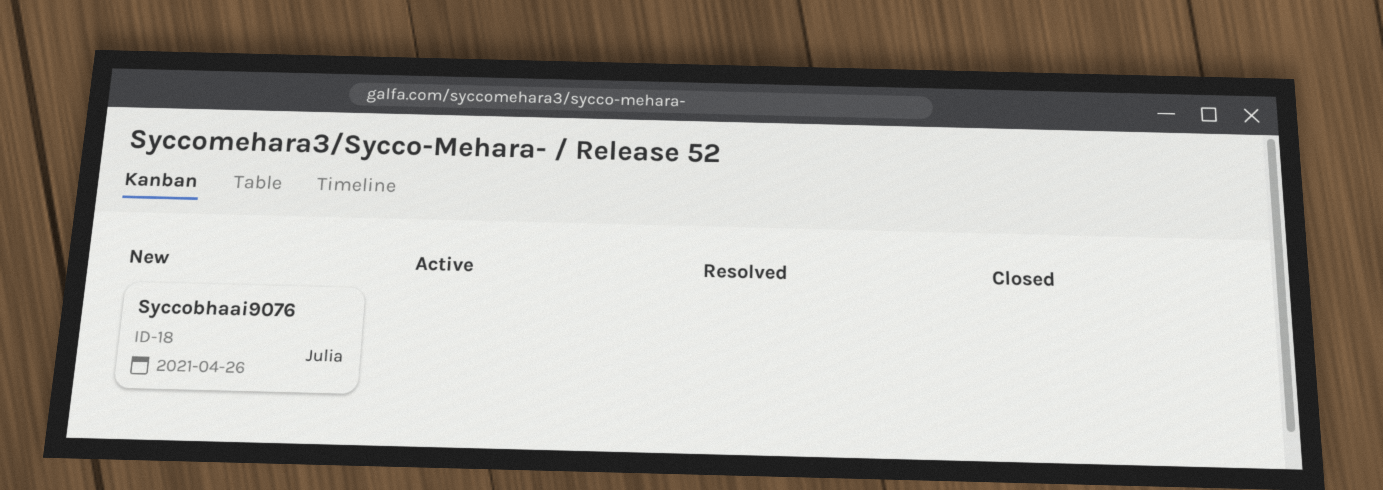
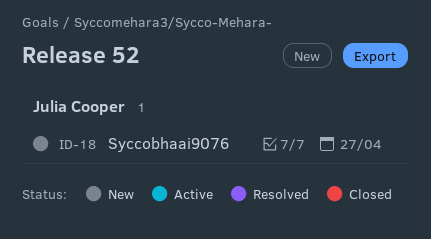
ID-18, due: Apr 26 -> Apr 27

